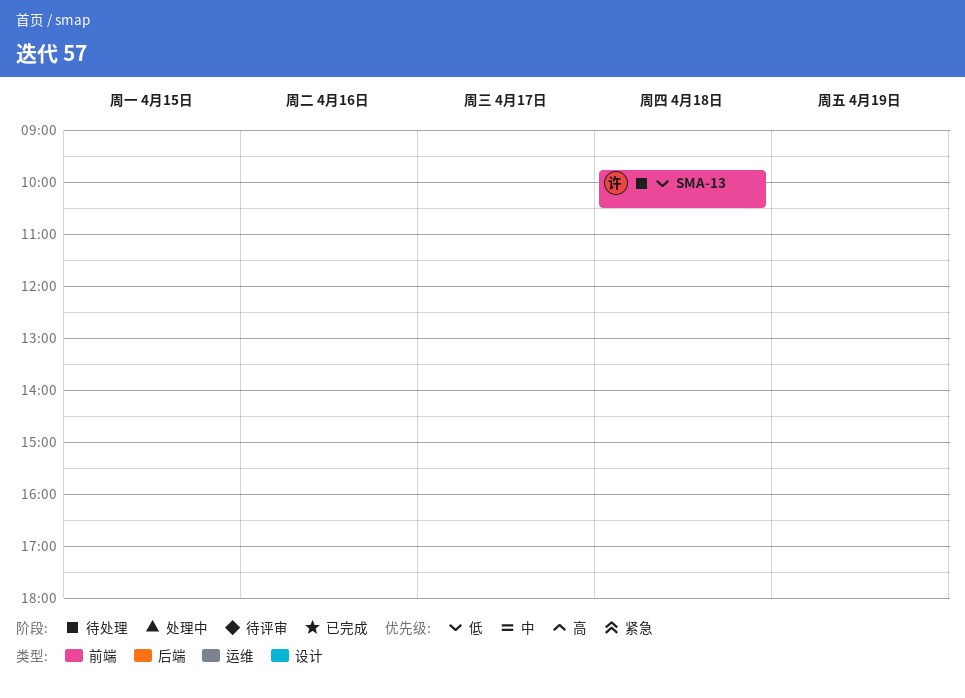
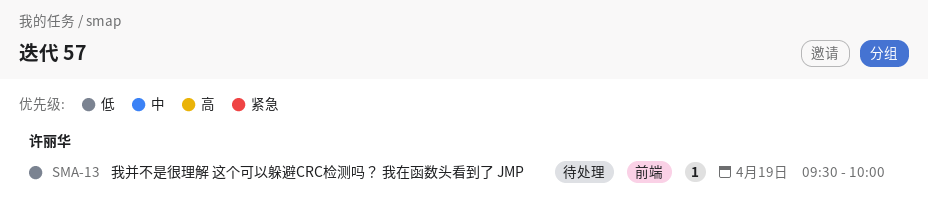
SMA-13, day: Apr 18 -> Apr 19
SMA-13, begins: 09:45 -> 09:30
SMA-13, ends: 10:30 -> 10:00

